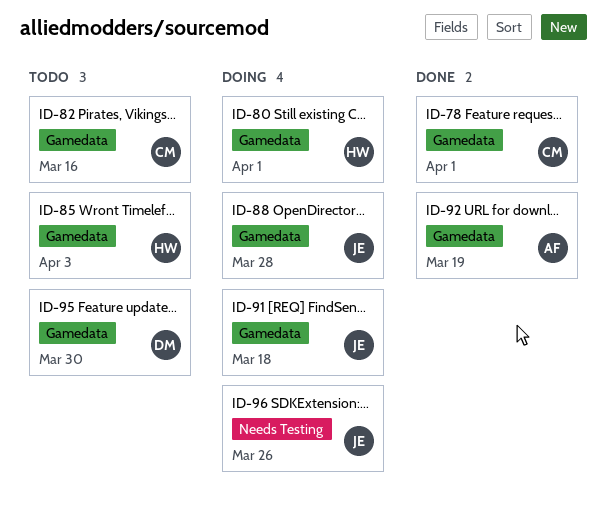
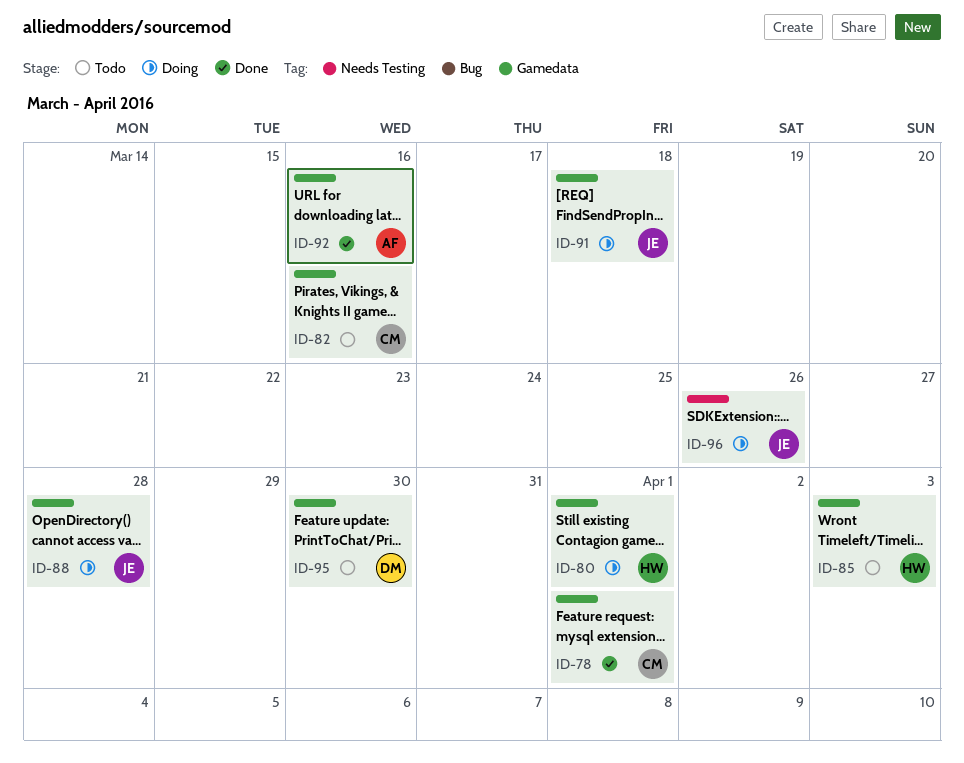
ID-92, due: Mar 19 -> Mar 16

